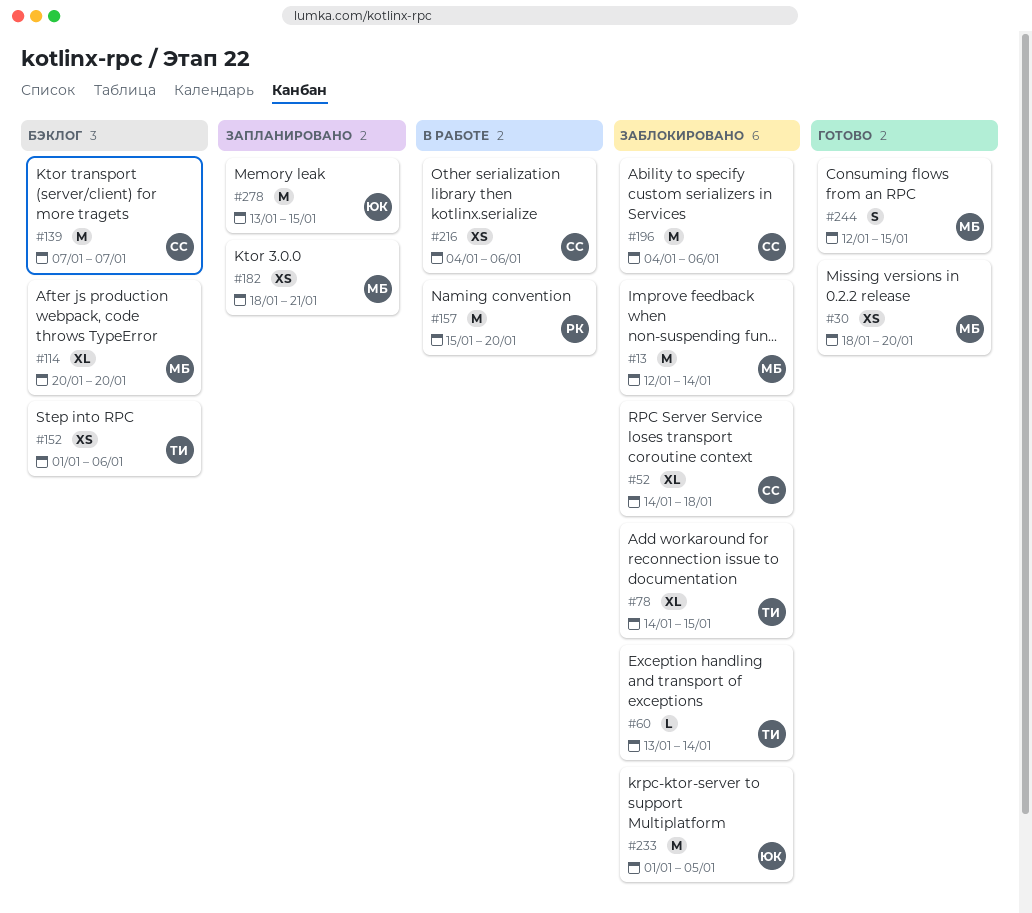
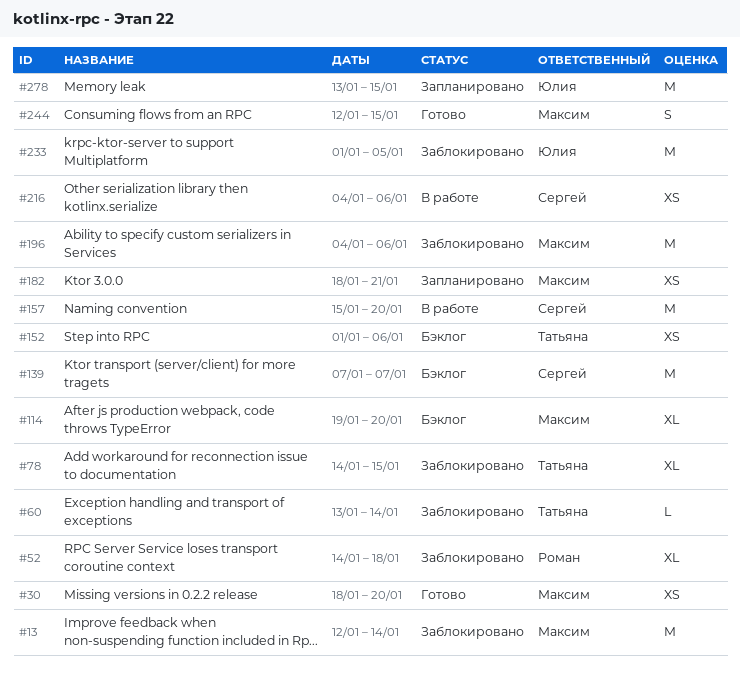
#52, owner: Сергей -> Роман
#114, start: Jan 20 -> Jan 19
#157, owner: Роман -> Сергей
#196, owner: Сергей -> Максим

